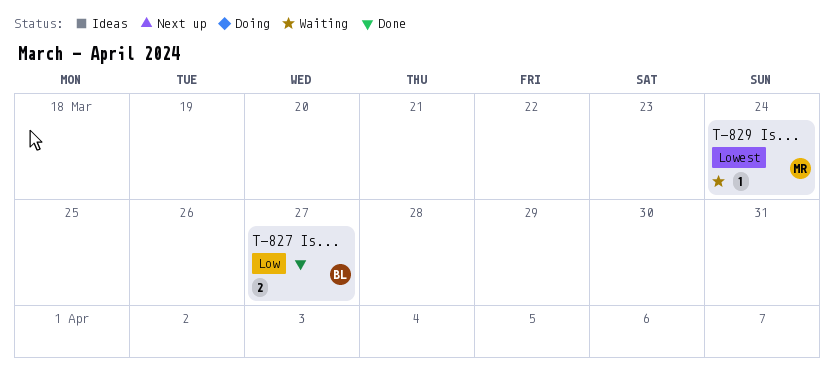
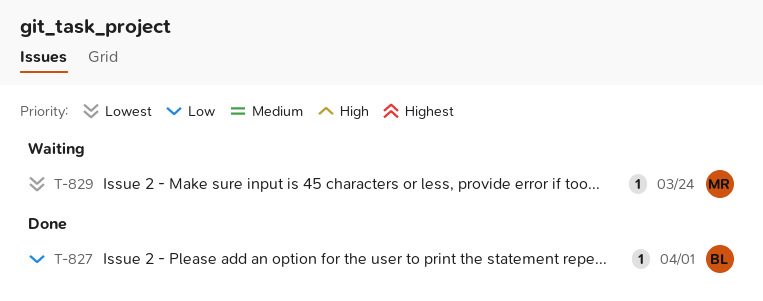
T-827, estimate: 2 -> 1
T-827, due: Mar 27 -> Apr 1

